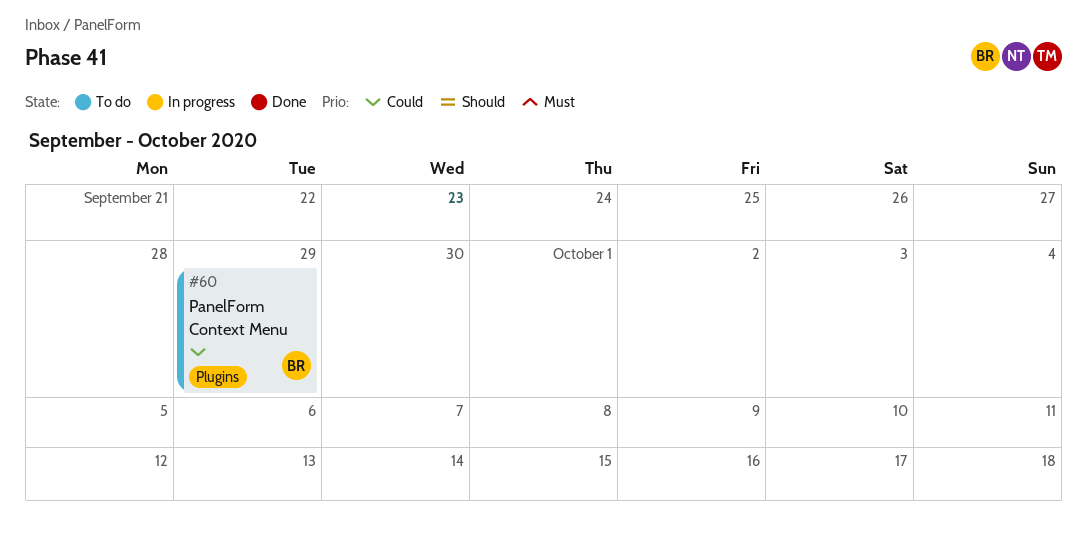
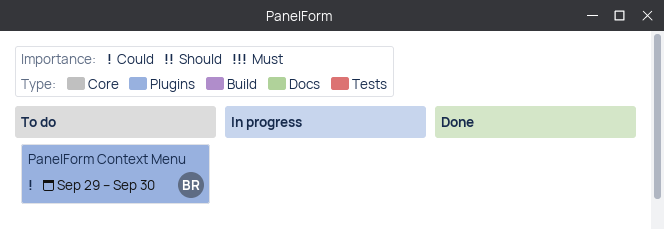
PanelForm Context Menu, due: Sep 29 -> Sep 30

